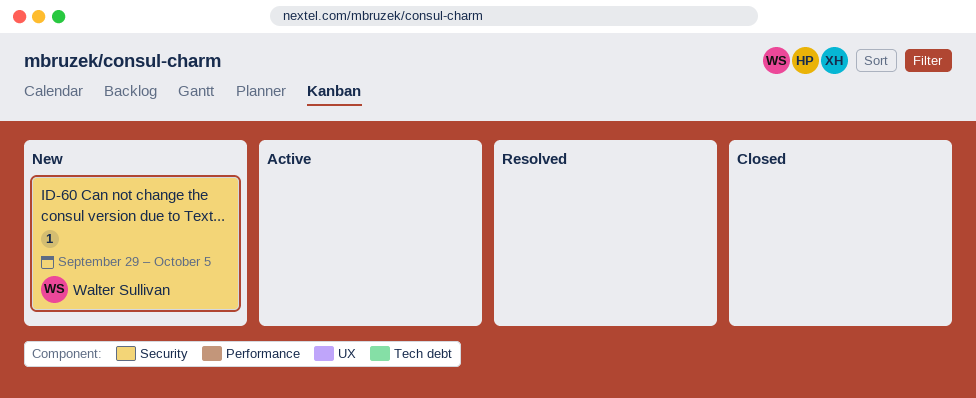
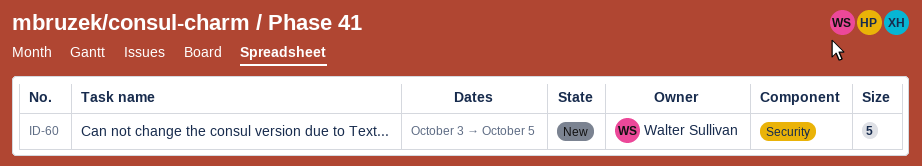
ID-60, estimate: 1 -> 5
ID-60, start: Sep 29 -> Oct 3

